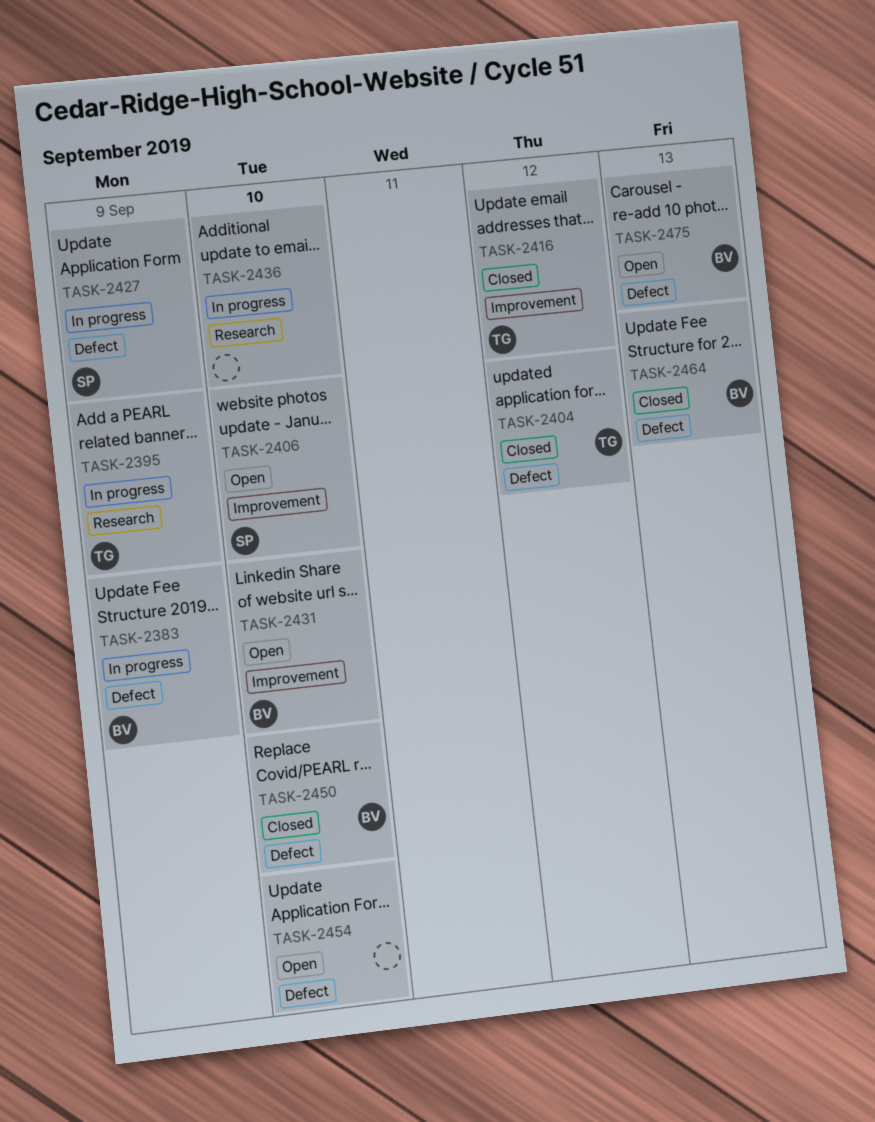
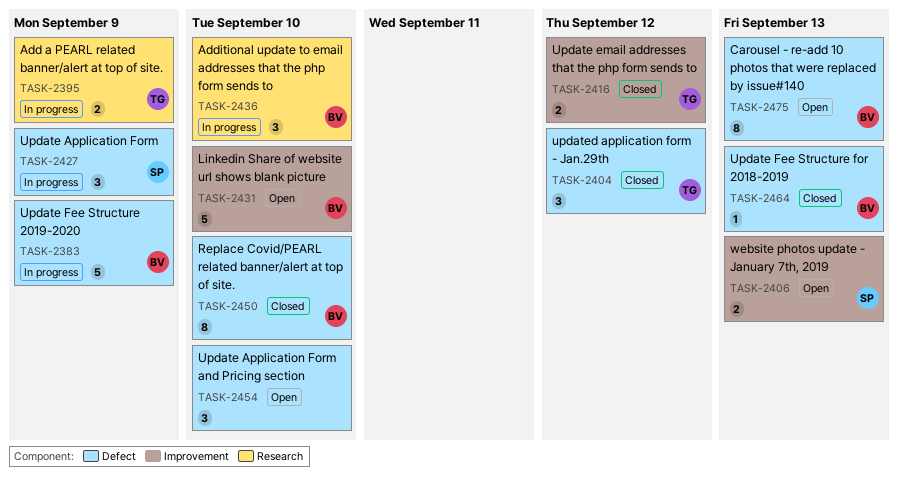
TASK-2406, due: Sep 10 -> Sep 13
TASK-2436, owner: none -> BV

